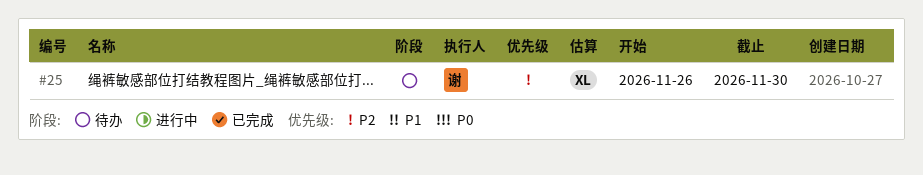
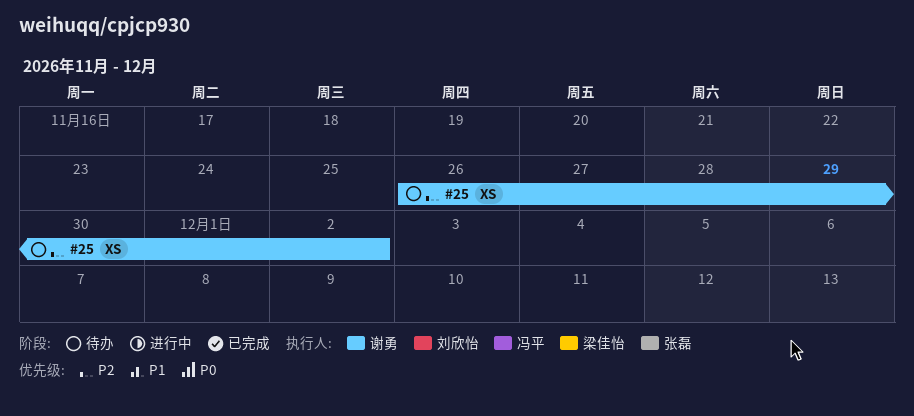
#25, estimate: XL -> XS
#25, due: Nov 30 -> Dec 2

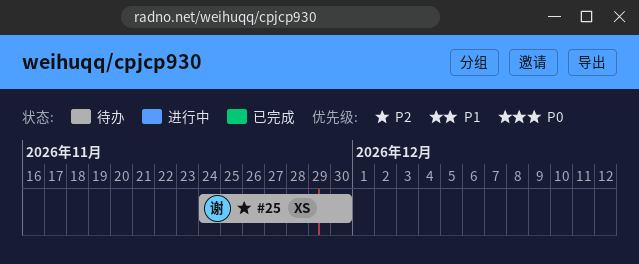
#25, start: Nov 26 -> Nov 24
#25, due: Dec 2 -> Nov 30

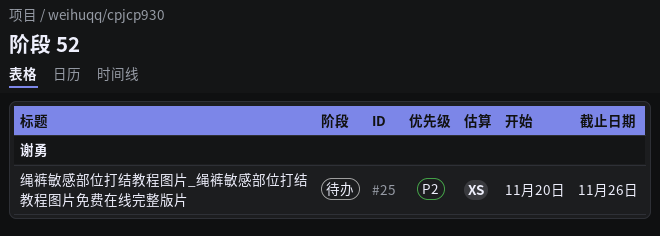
#25, start: Nov 24 -> Nov 20
#25, due: Nov 30 -> Nov 26

